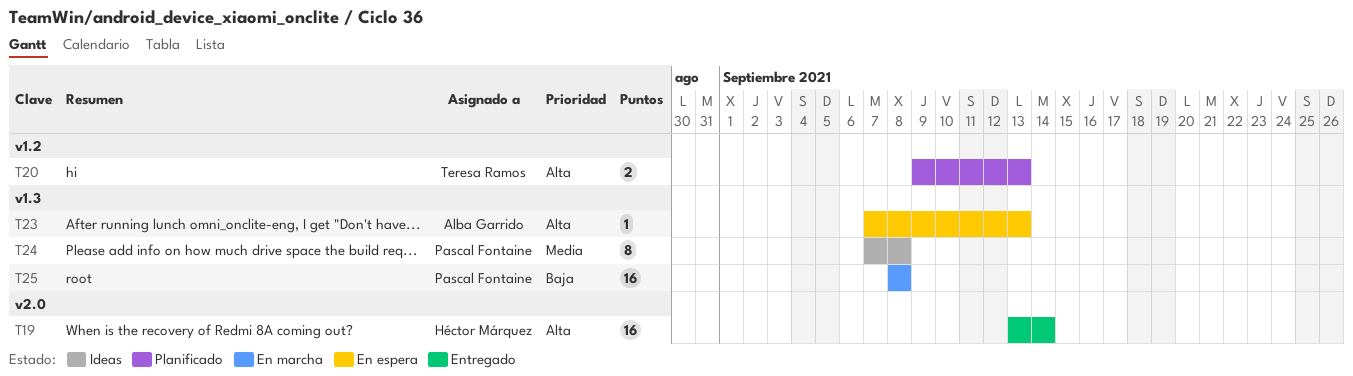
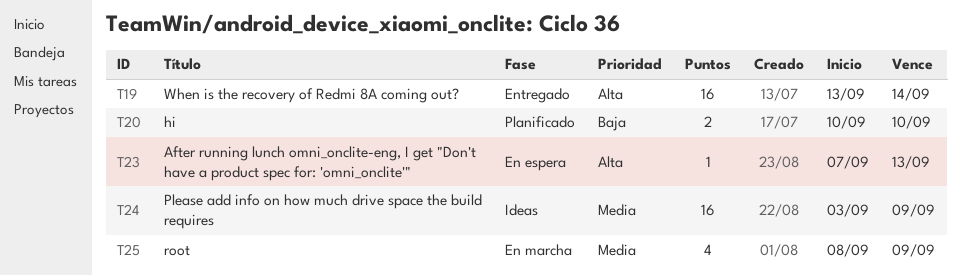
T20, priority: Alta -> Baja
T20, start: Sep 9 -> Sep 10
T20, due: Sep 13 -> Sep 10
T24, estimate: 8 -> 16
T24, start: Sep 7 -> Sep 3
T24, due: Sep 8 -> Sep 9
T25, priority: Baja -> Media
T25, estimate: 16 -> 4
T25, due: Sep 8 -> Sep 9

